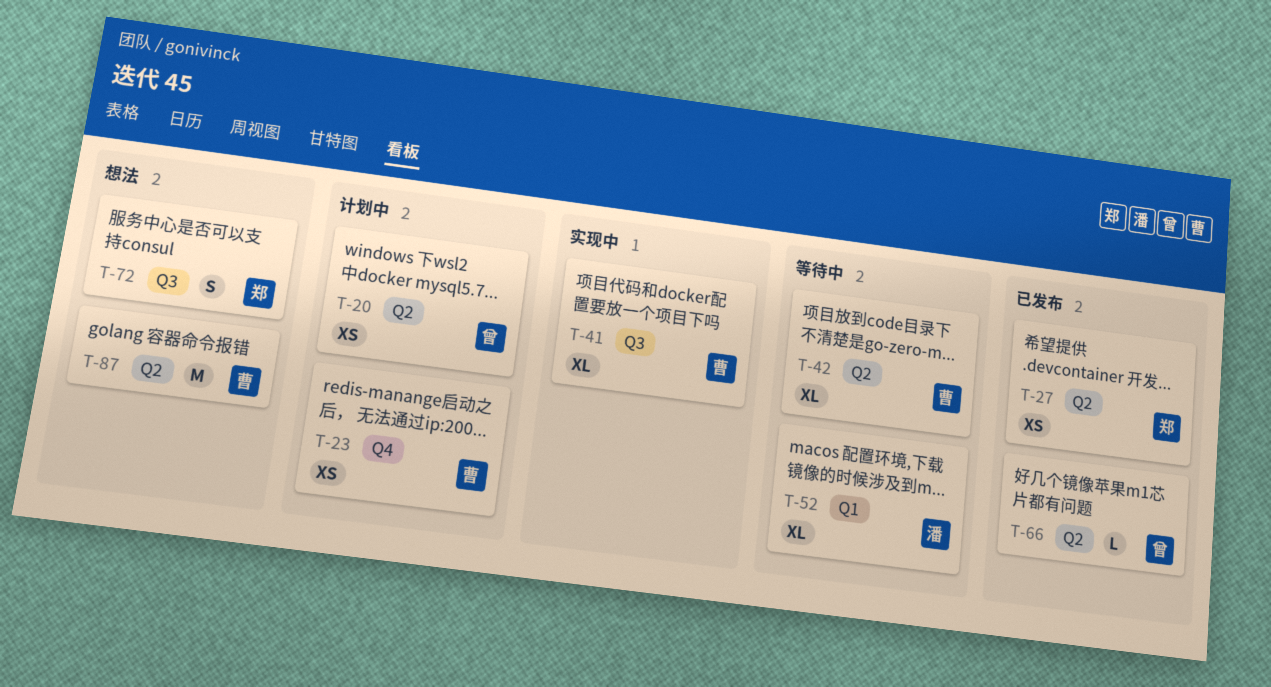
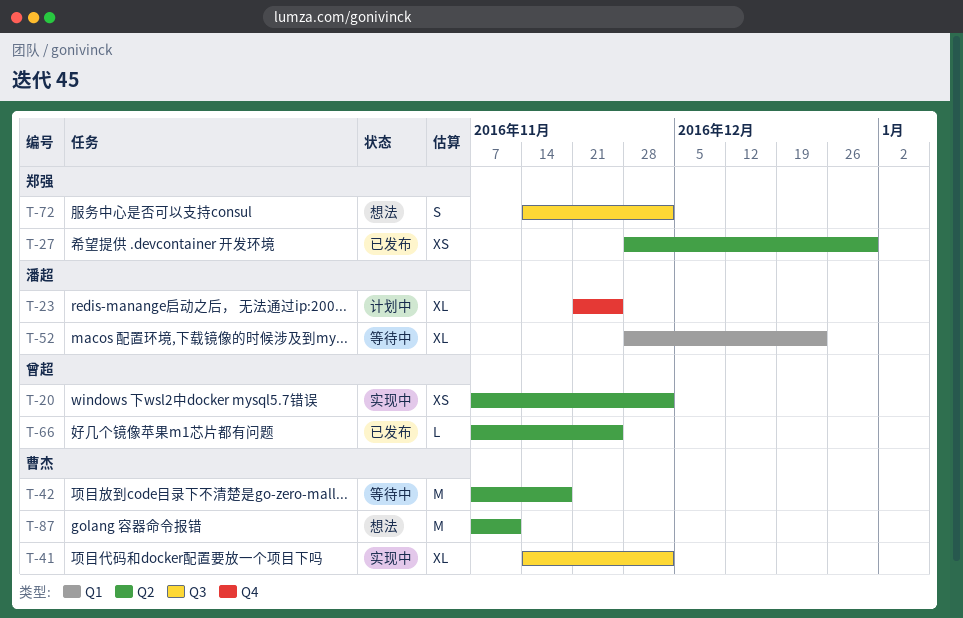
T-20, status: 计划中 -> 实现中
T-23, owner: 曹杰 -> 潘超
T-23, estimate: XS -> XL
T-42, estimate: XL -> M

